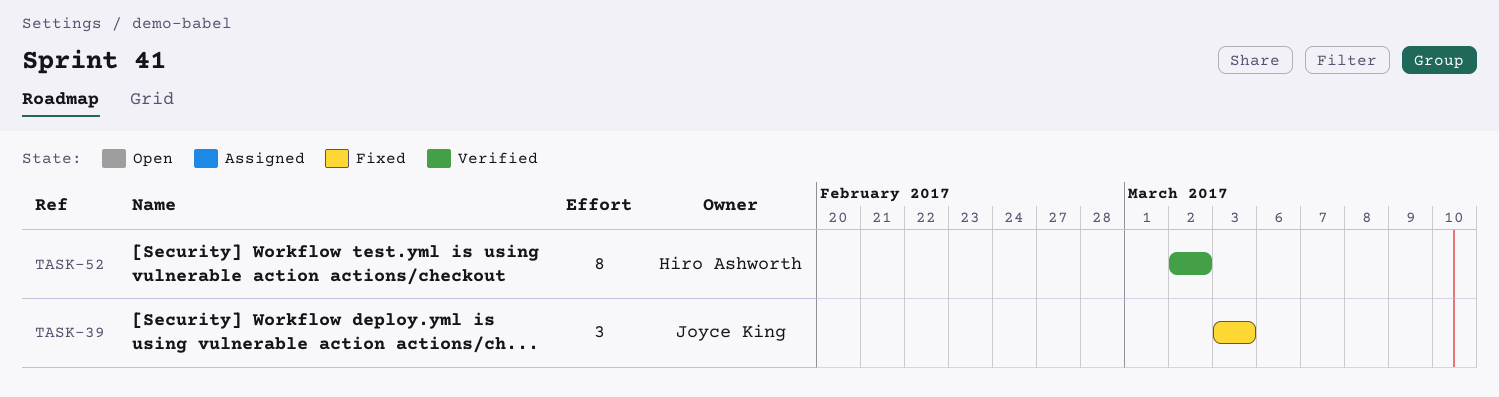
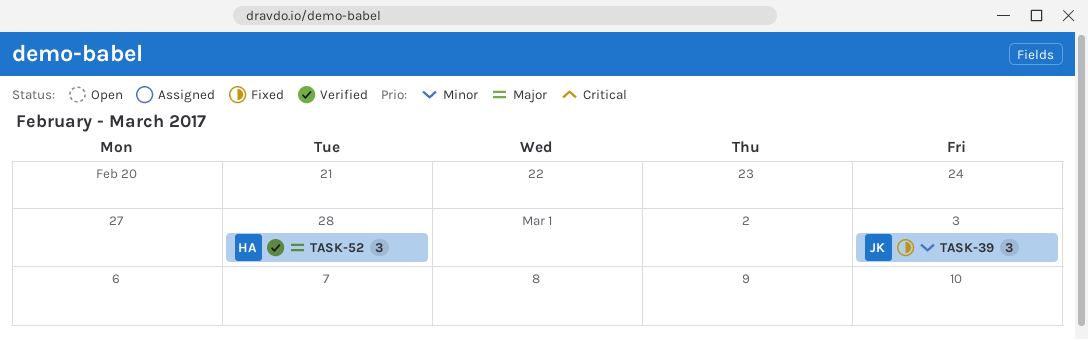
TASK-52, estimate: 8 -> 3
TASK-52, start: Mar 2 -> Feb 28
TASK-52, due: Mar 2 -> Feb 28

